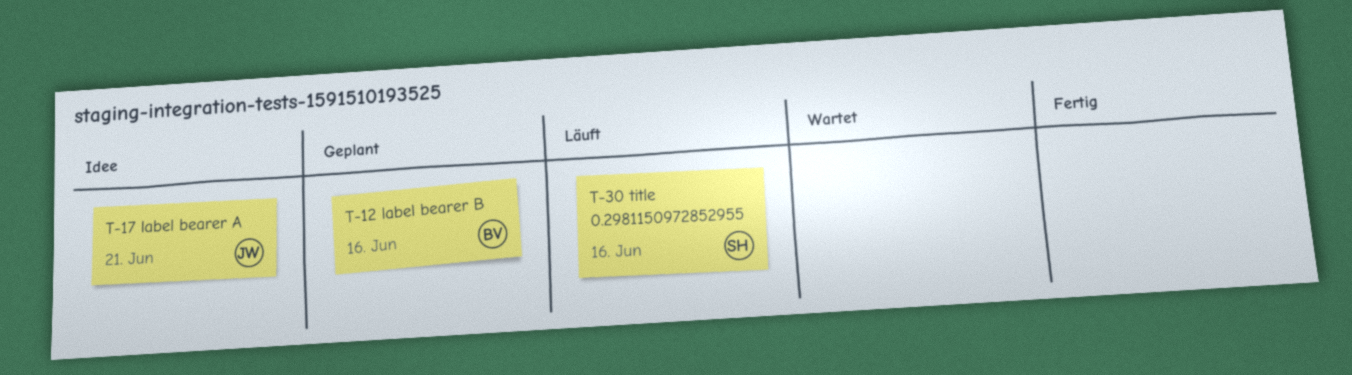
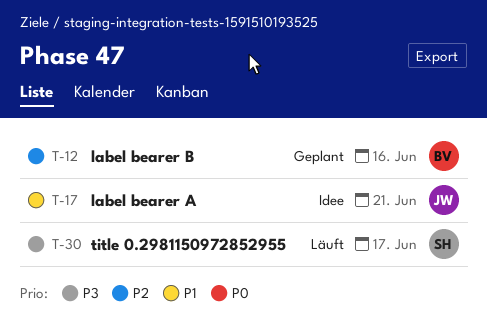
T-30, due: Jun 16 -> Jun 17

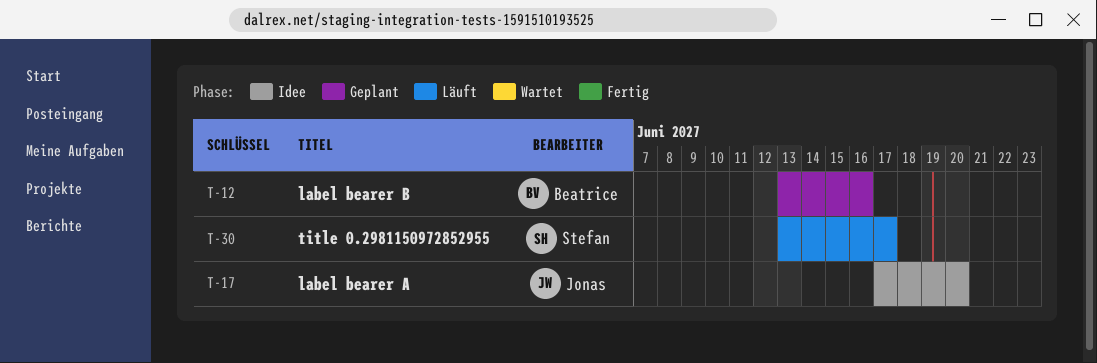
T-17, due: Jun 21 -> Jun 20

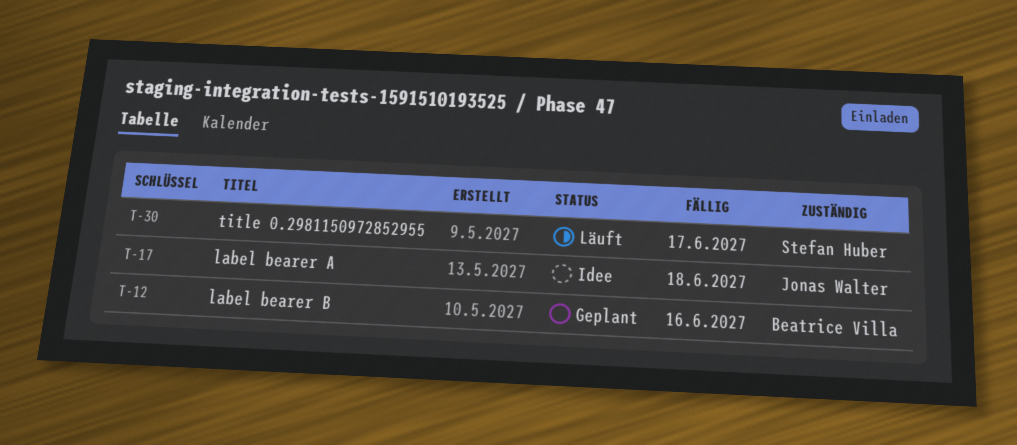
T-17, due: Jun 20 -> Jun 18

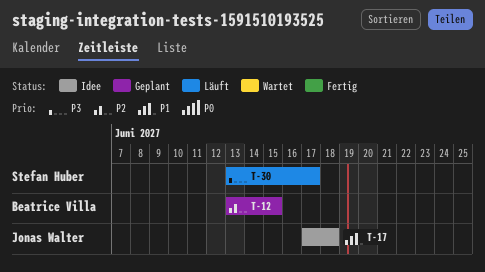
T-12, due: Jun 16 -> Jun 15

